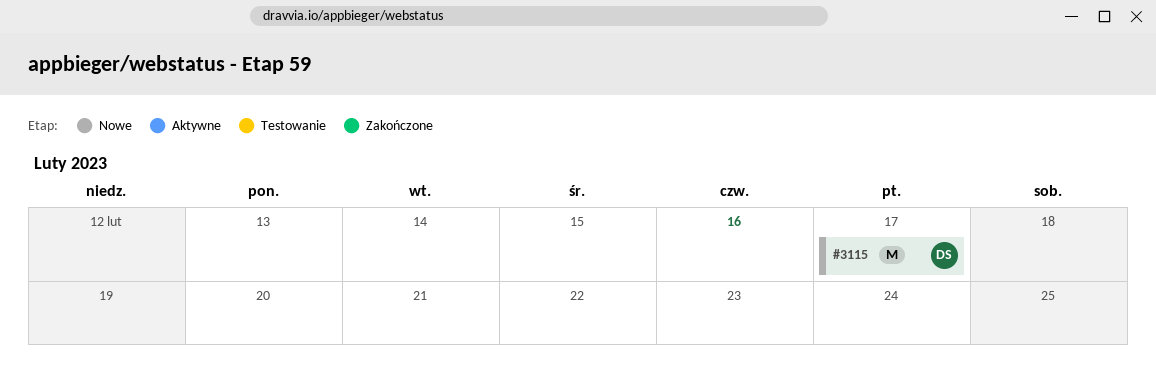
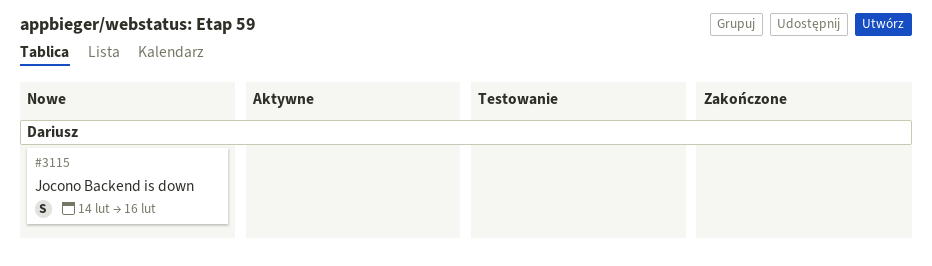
#3115, estimate: M -> S
#3115, due: Feb 17 -> Feb 16

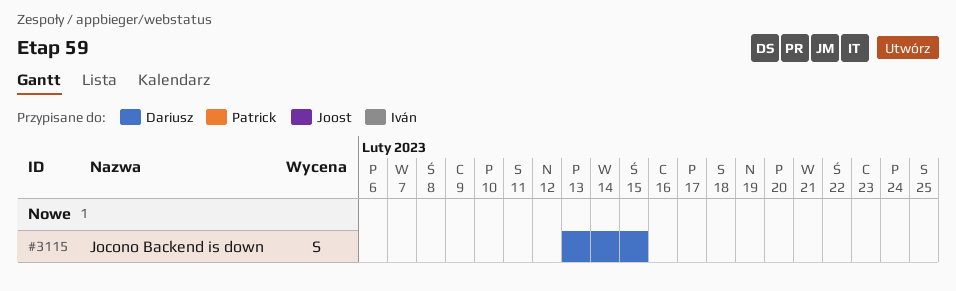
#3115, start: Feb 14 -> Feb 13
#3115, due: Feb 16 -> Feb 15

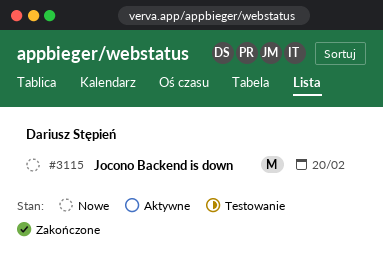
#3115, estimate: S -> M
#3115, due: Feb 15 -> Feb 20

